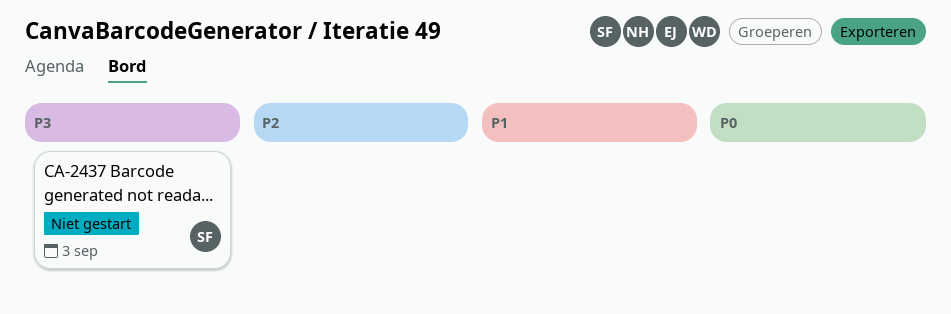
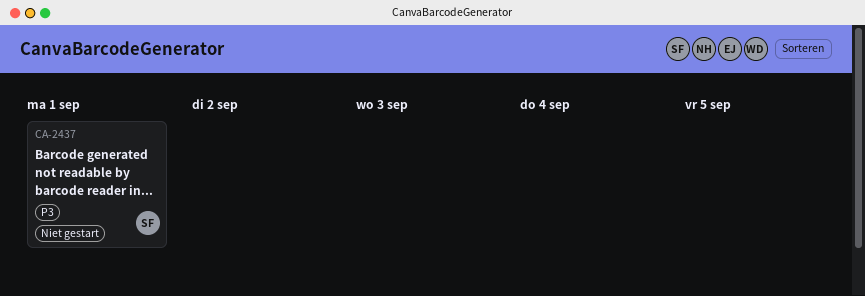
CA-2437, due: Sep 3 -> Sep 1

